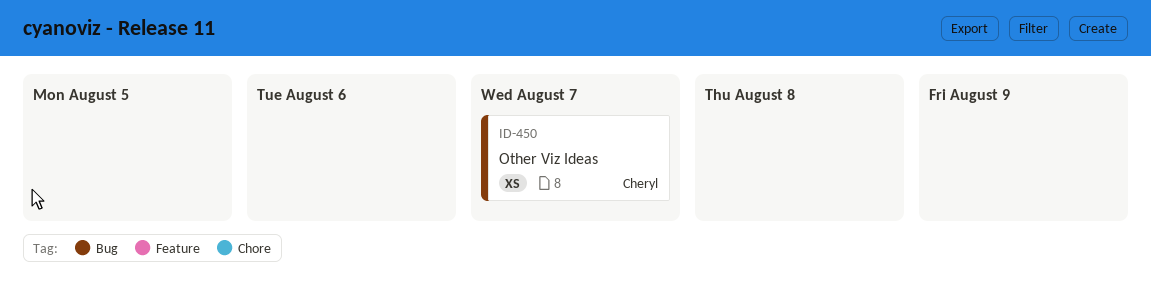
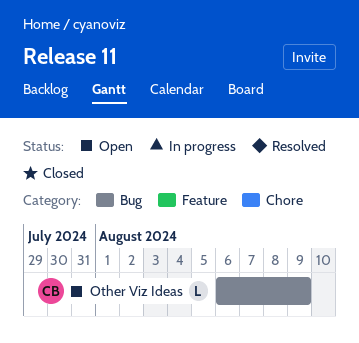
Other Viz Ideas, estimate: XS -> L
Other Viz Ideas, due: Aug 7 -> Aug 9

